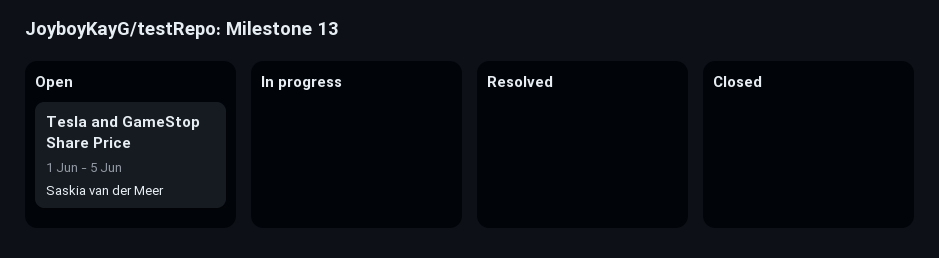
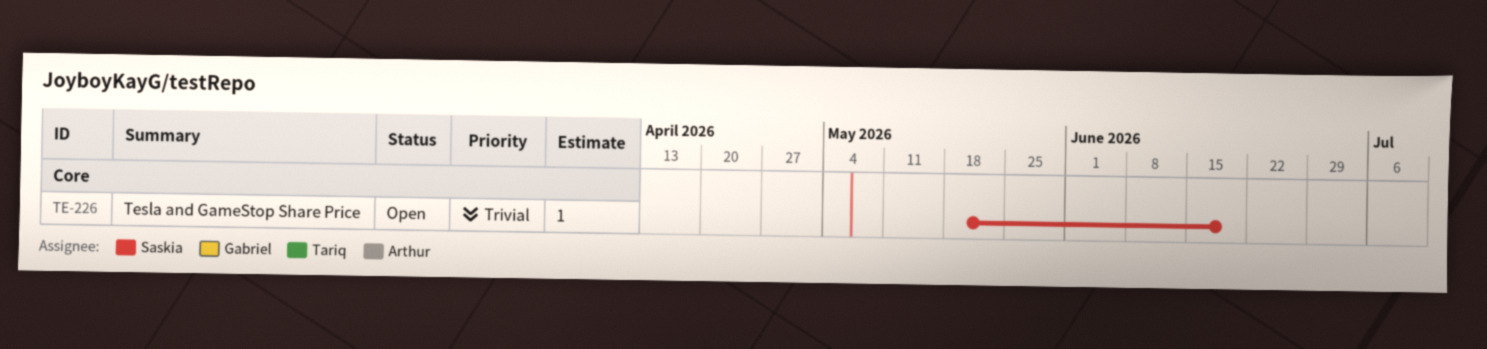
Tesla and GameStop Share Price, start: Jun 1 -> May 18
Tesla and GameStop Share Price, due: Jun 5 -> Jun 19

